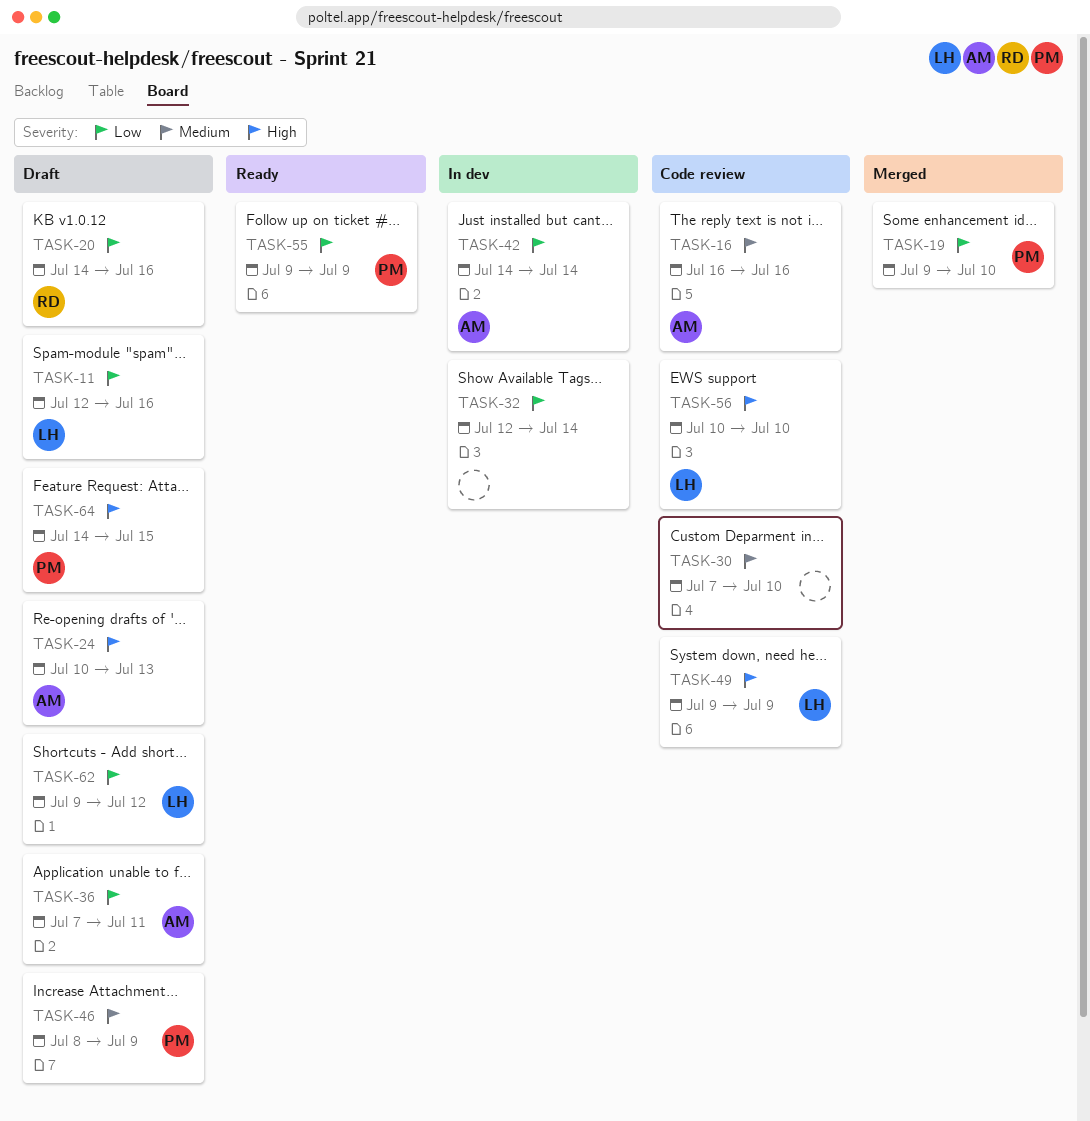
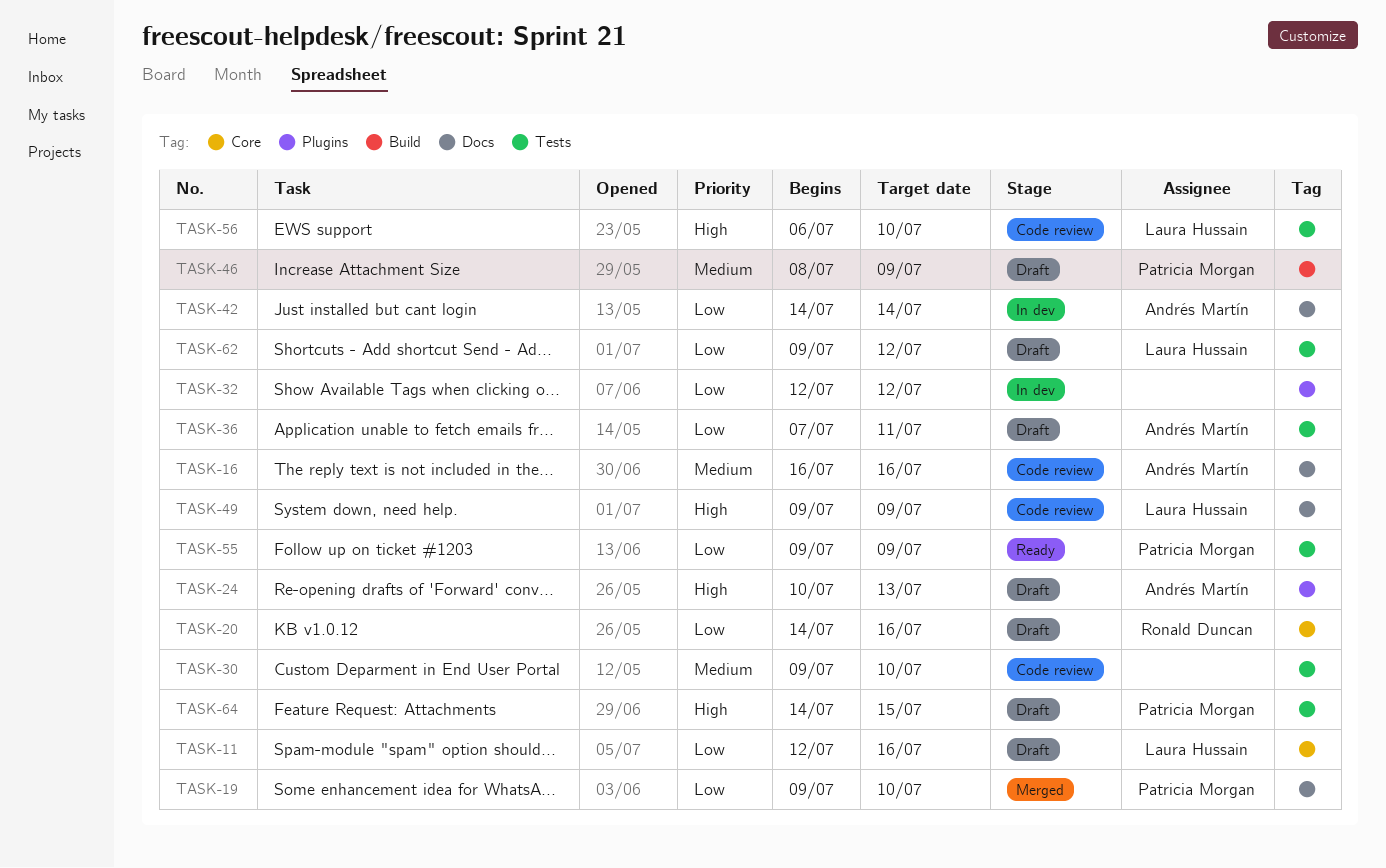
TASK-30, start: Jul 7 -> Jul 9
TASK-32, due: Jul 14 -> Jul 12
TASK-56, start: Jul 10 -> Jul 6

